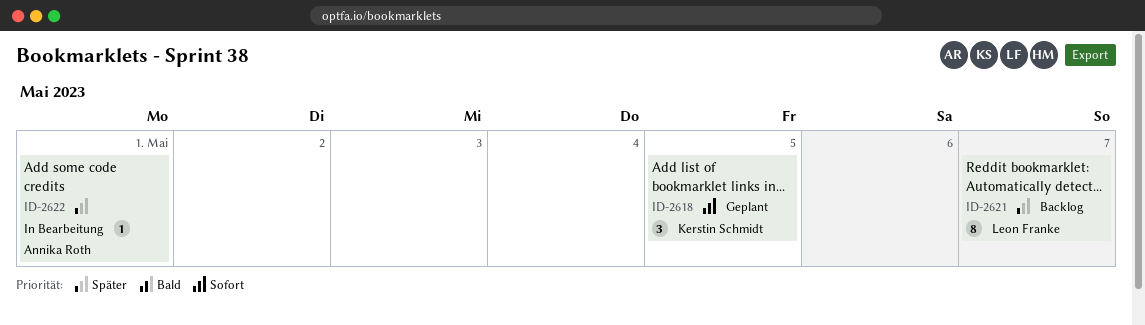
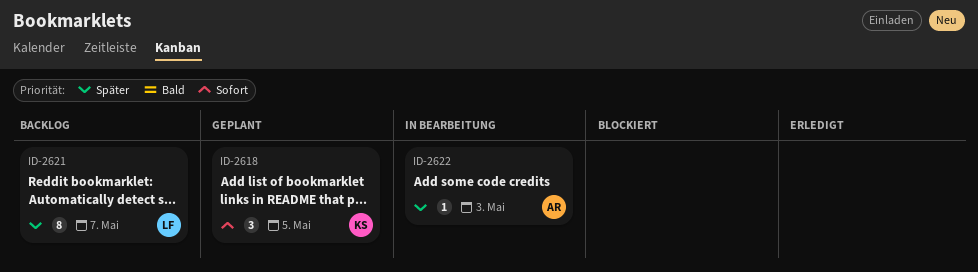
ID-2622, due: May 1 -> May 3

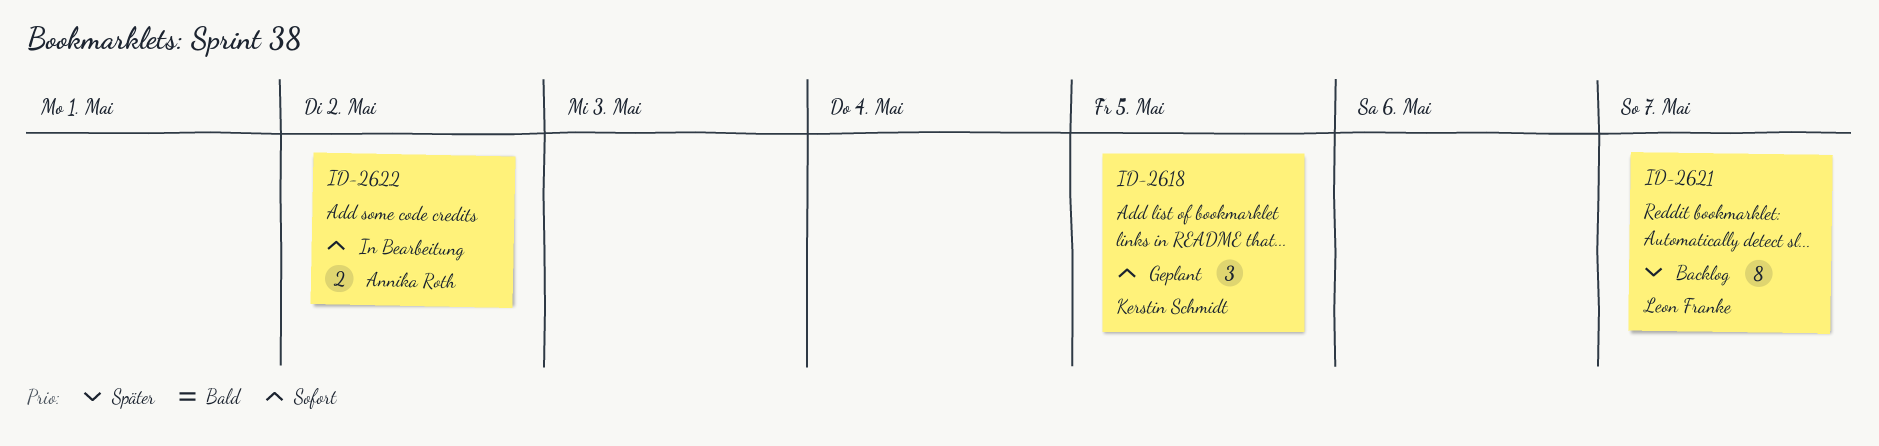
ID-2622, priority: Später -> Sofort
ID-2622, estimate: 1 -> 2
ID-2622, due: May 3 -> May 2

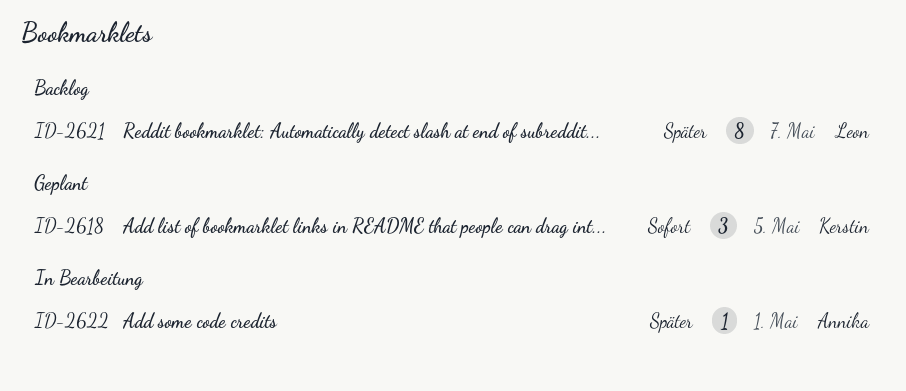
ID-2622, priority: Sofort -> Später
ID-2622, estimate: 2 -> 1
ID-2622, due: May 2 -> May 1

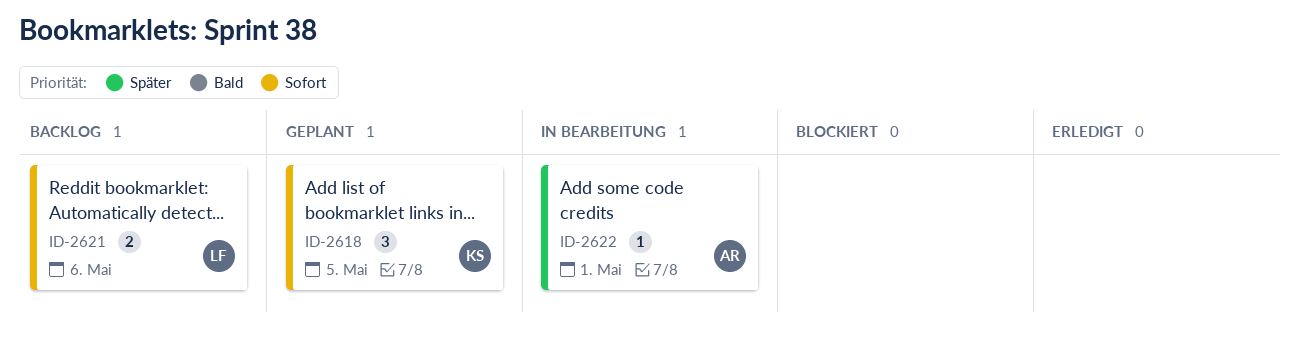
ID-2621, priority: Später -> Sofort
ID-2621, estimate: 8 -> 2
ID-2621, due: May 7 -> May 6

